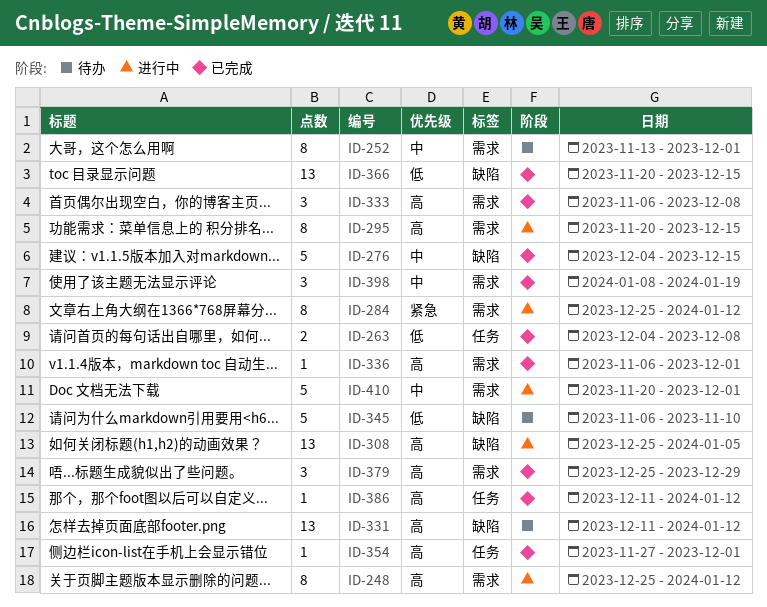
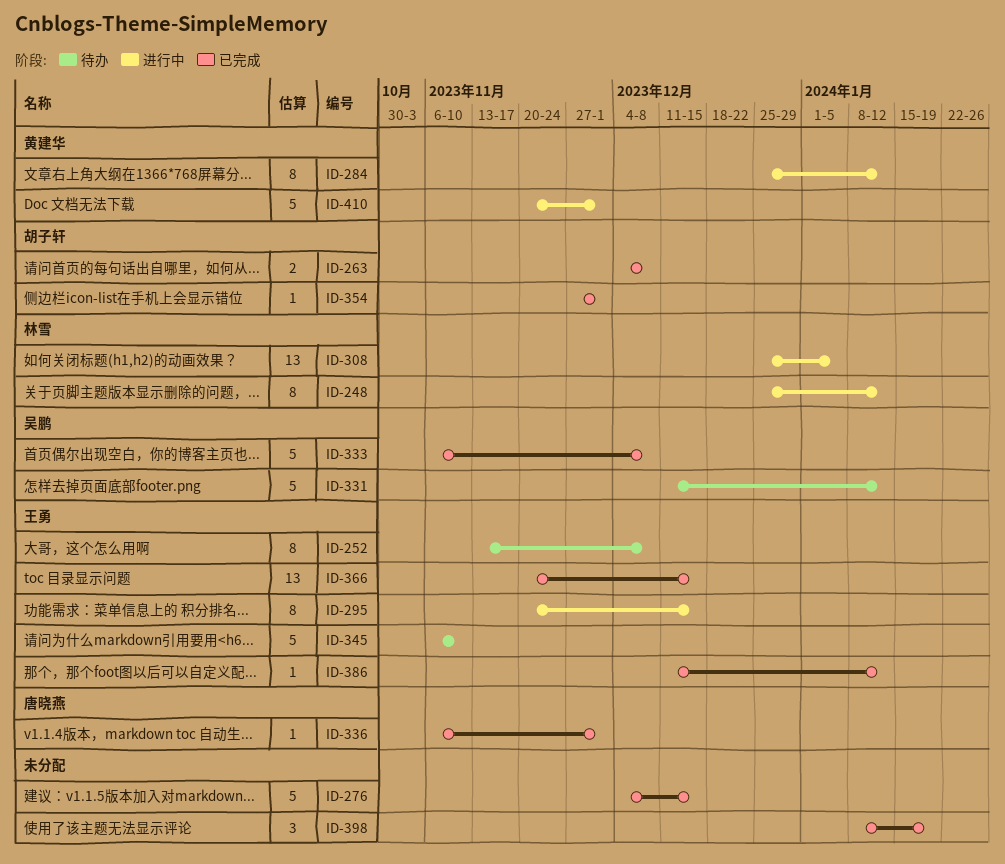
ID-252, due: Dec 1 -> Dec 8
ID-331, estimate: 13 -> 5
ID-333, estimate: 3 -> 5
ID-379: present -> none

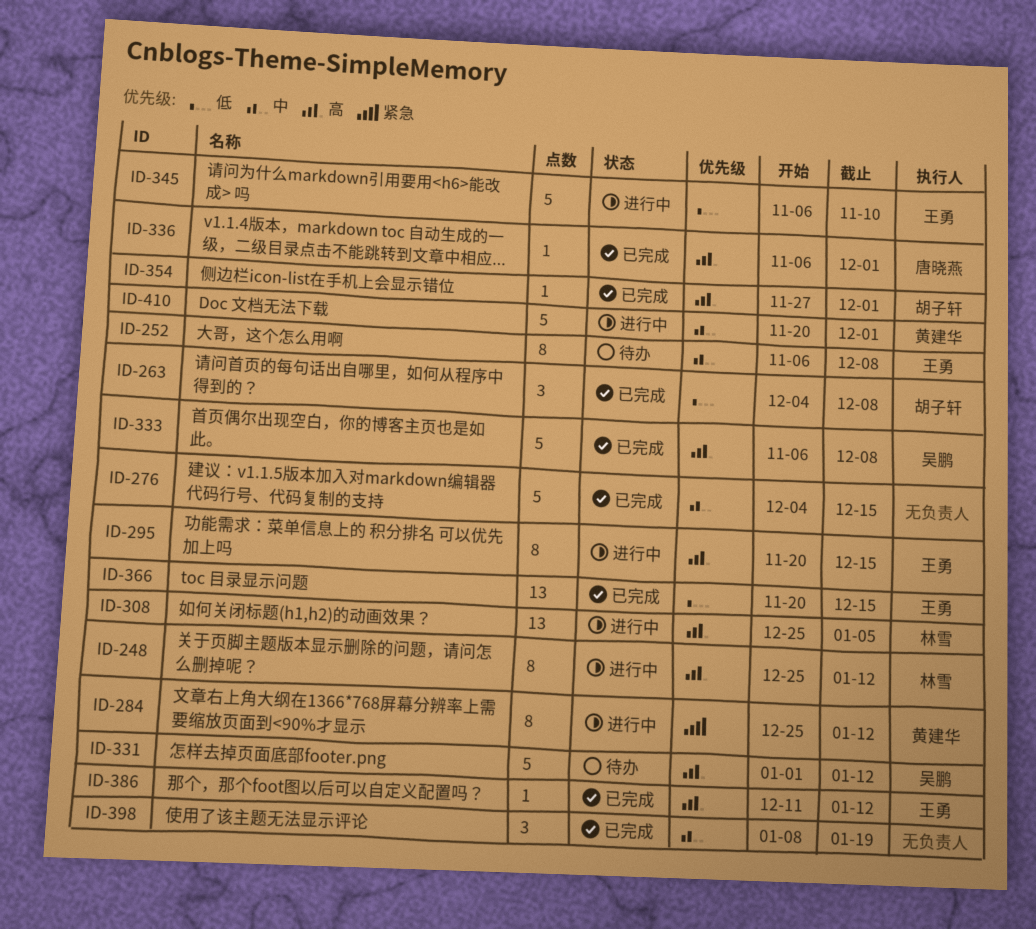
ID-252, start: Nov 13 -> Nov 6
ID-263, estimate: 2 -> 3
ID-331, start: Dec 11 -> Jan 1
ID-345, status: 待办 -> 进行中

